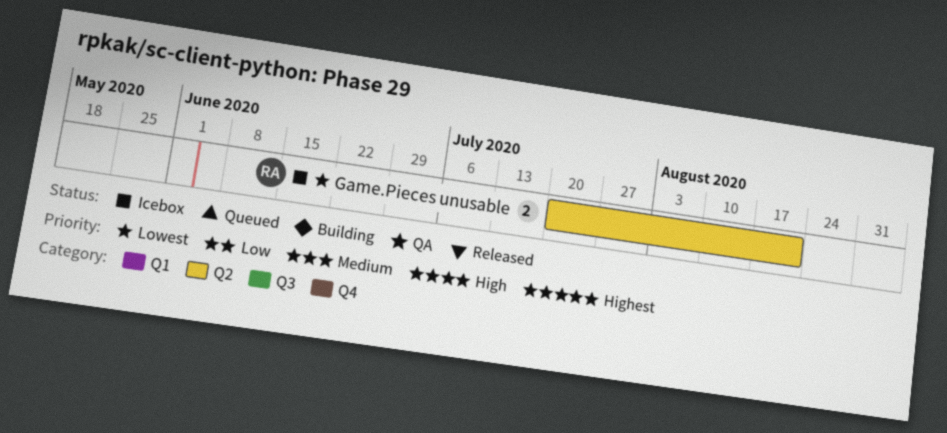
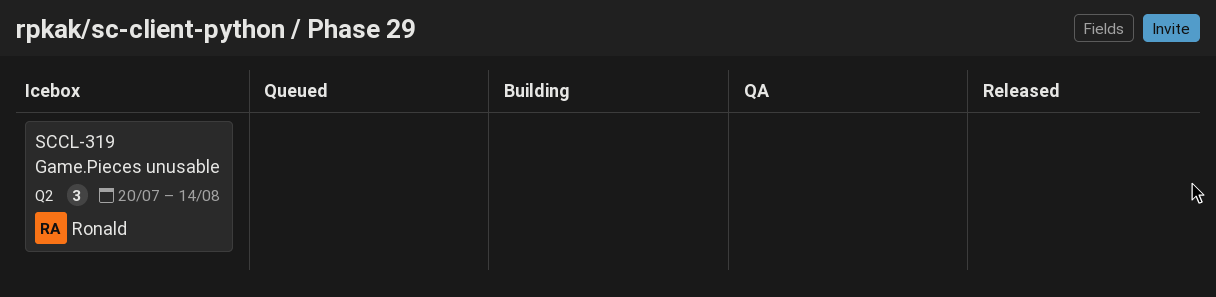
Game.Pieces unusable, estimate: 2 -> 3
Game.Pieces unusable, due: Aug 21 -> Aug 14

